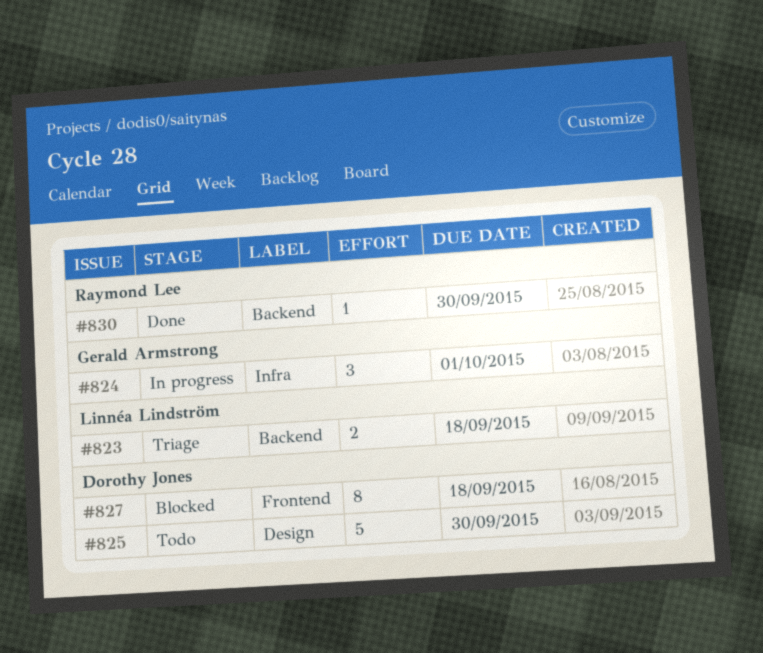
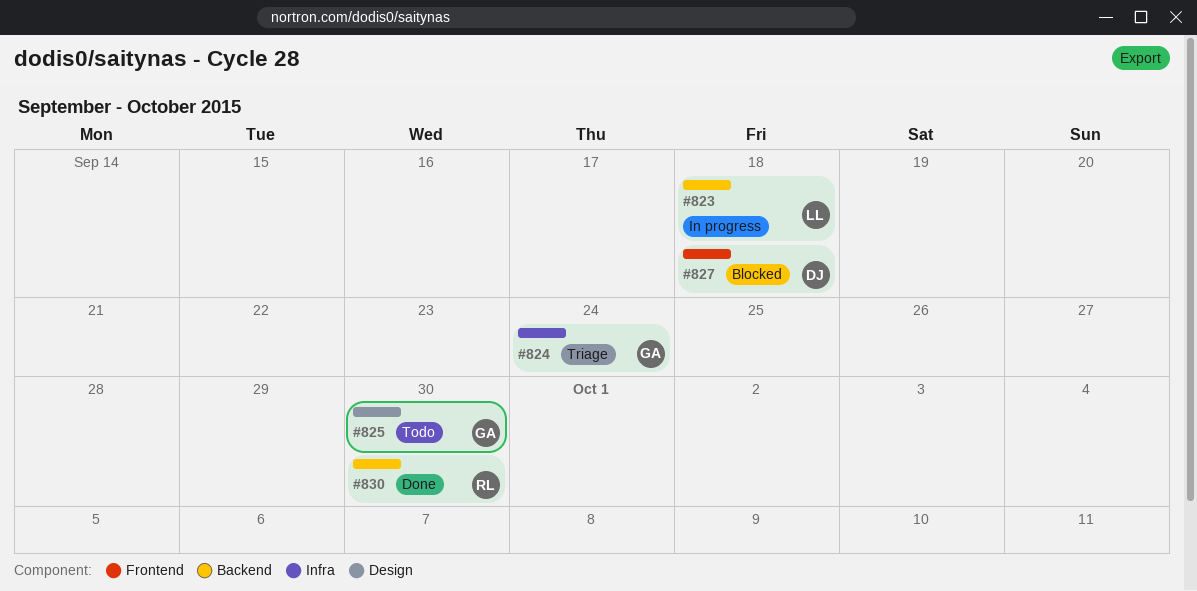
#823, status: Triage -> In progress
#824, status: In progress -> Triage
#824, due: Oct 1 -> Sep 24
#825, owner: Dorothy Jones -> Gerald Armstrong

